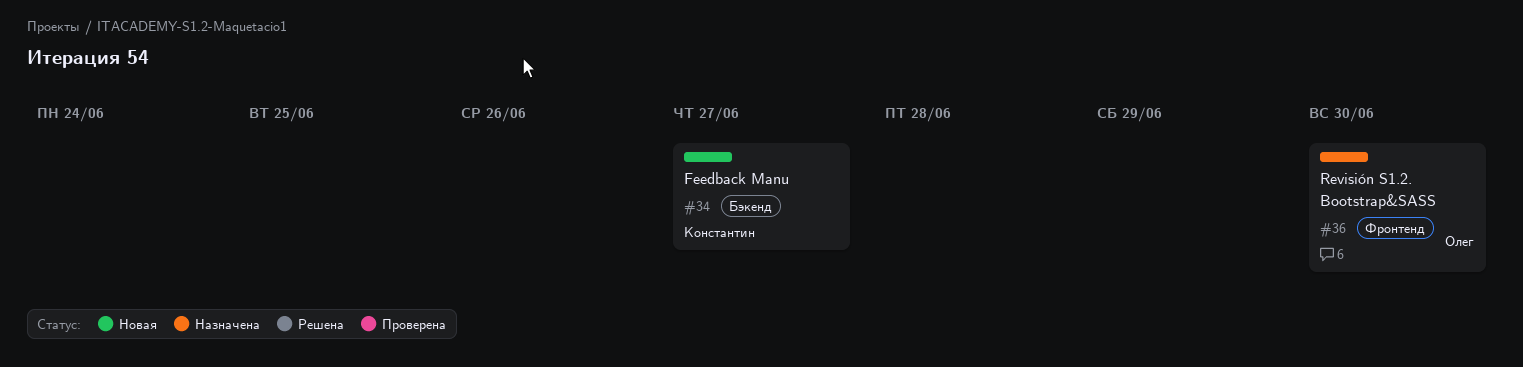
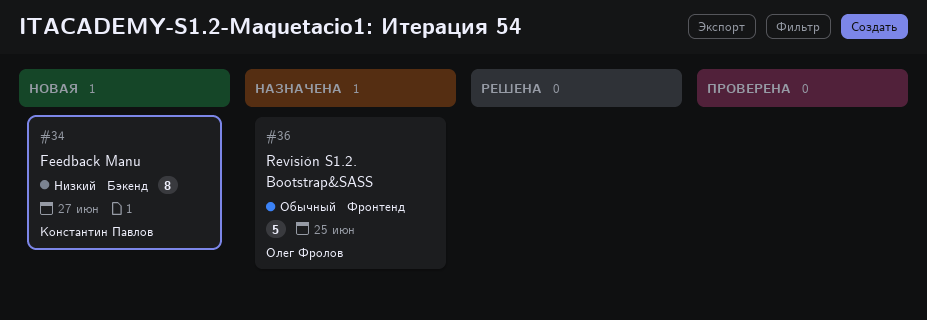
#36, due: Jun 30 -> Jun 25

